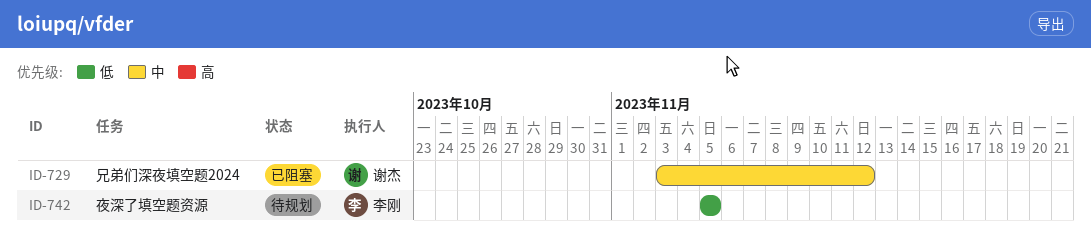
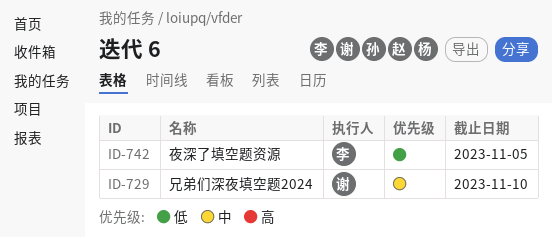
ID-729, due: Nov 12 -> Nov 10

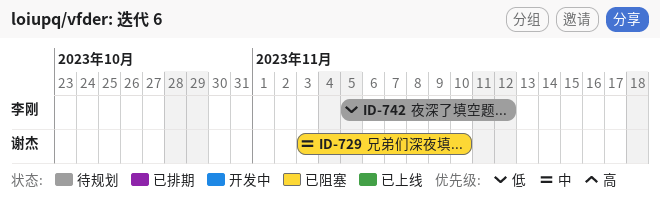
ID-742, due: Nov 5 -> Nov 12

